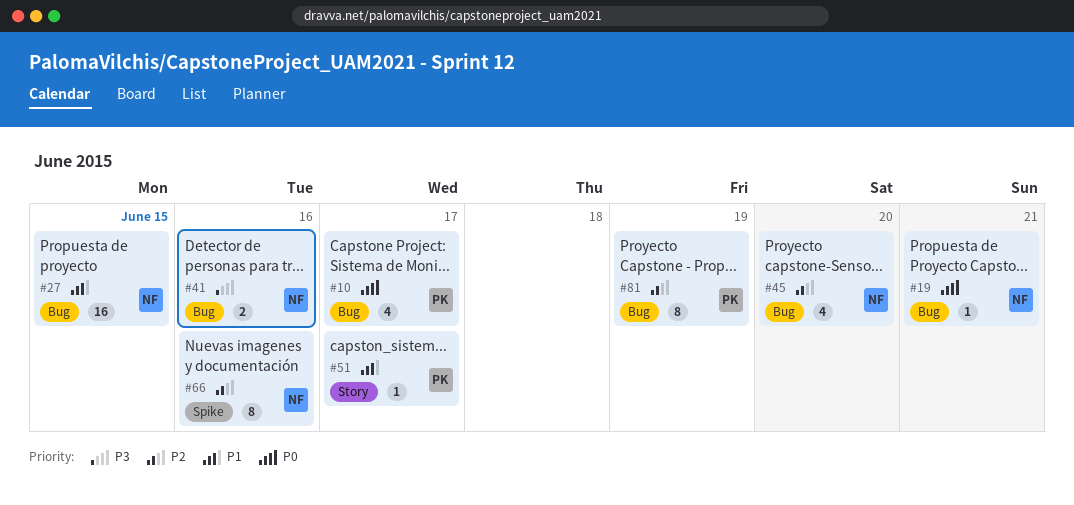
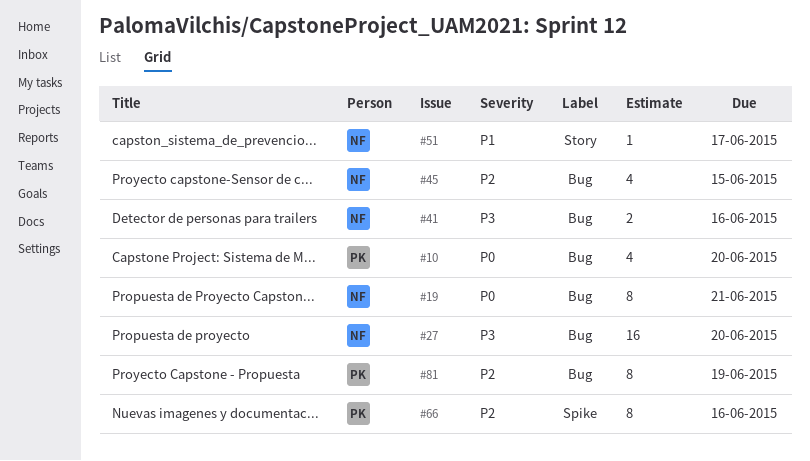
#10, due: Jun 17 -> Jun 20
#19, estimate: 1 -> 8
#27, priority: P1 -> P3
#27, due: Jun 15 -> Jun 20
#45, due: Jun 20 -> Jun 15
#51, owner: PK -> NF
#66, owner: NF -> PK

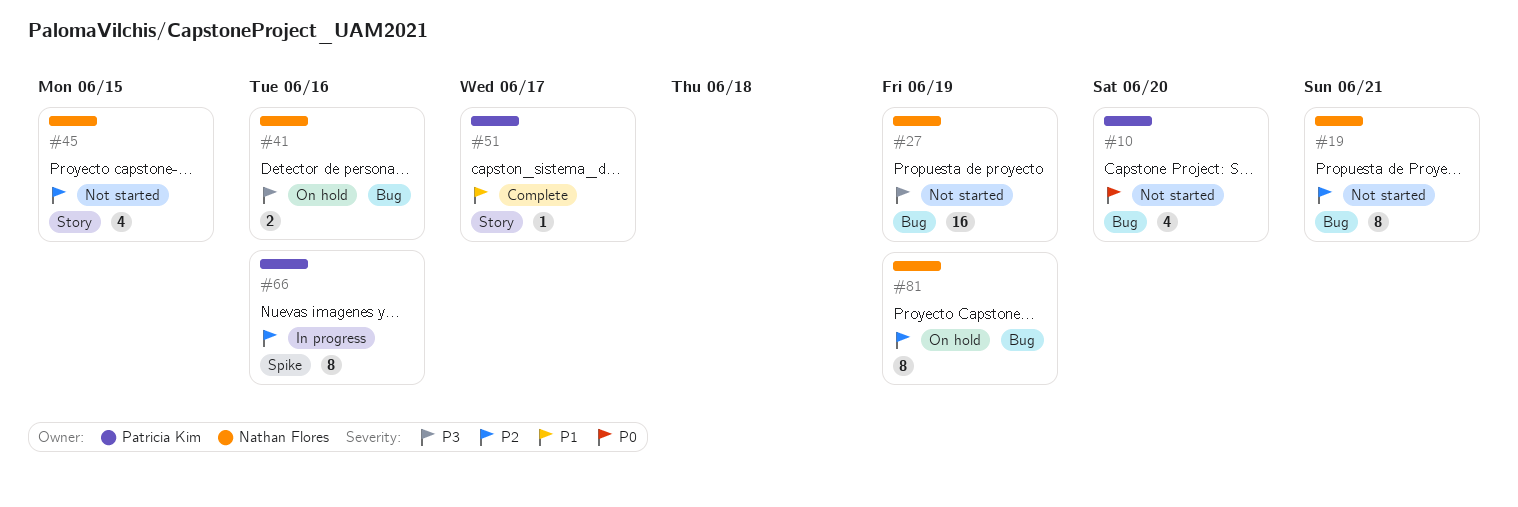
#19, priority: P0 -> P2
#27, due: Jun 20 -> Jun 19
#45, label: Bug -> Story
#51, owner: Nathan Flores -> Patricia Kim
#81, owner: Patricia Kim -> Nathan Flores

